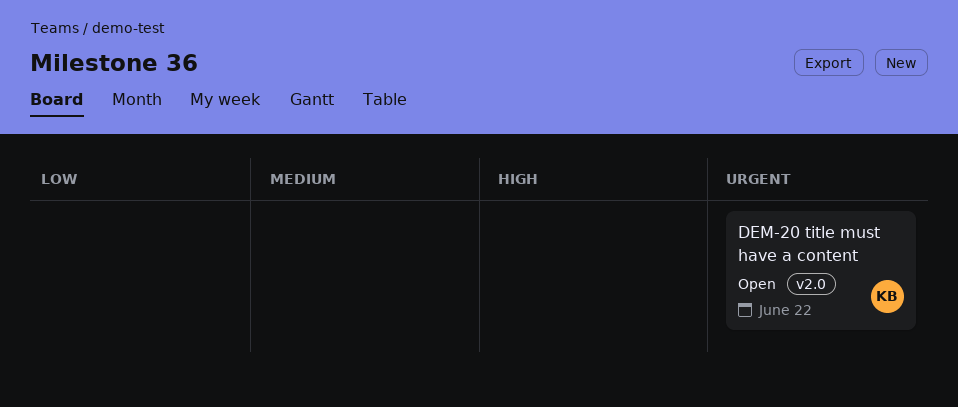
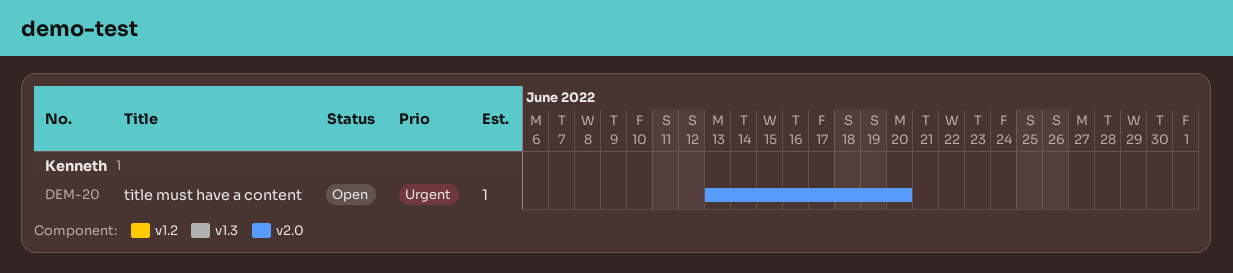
DEM-20, due: Jun 22 -> Jun 20

